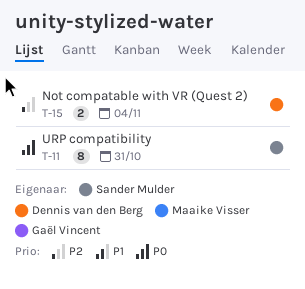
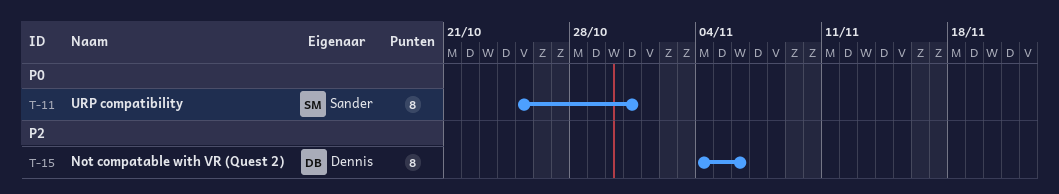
T-15, estimate: 2 -> 8
T-15, due: Nov 4 -> Nov 6

